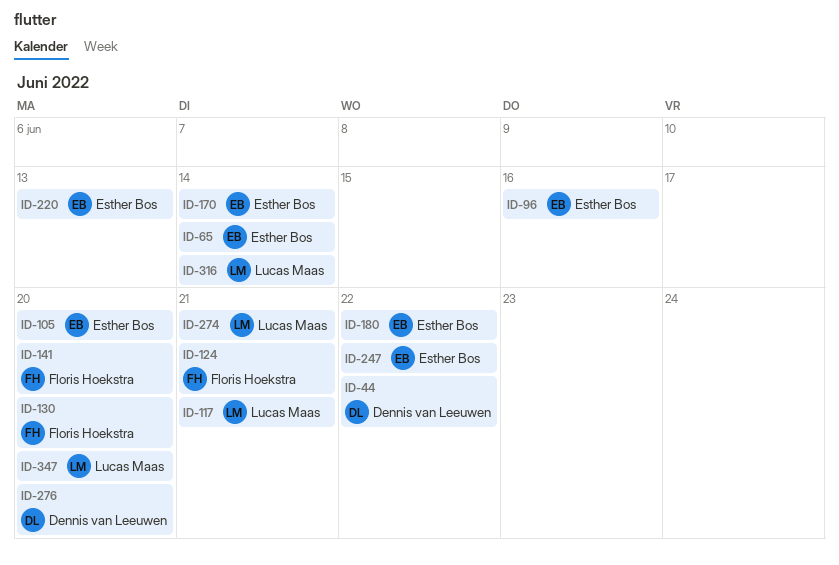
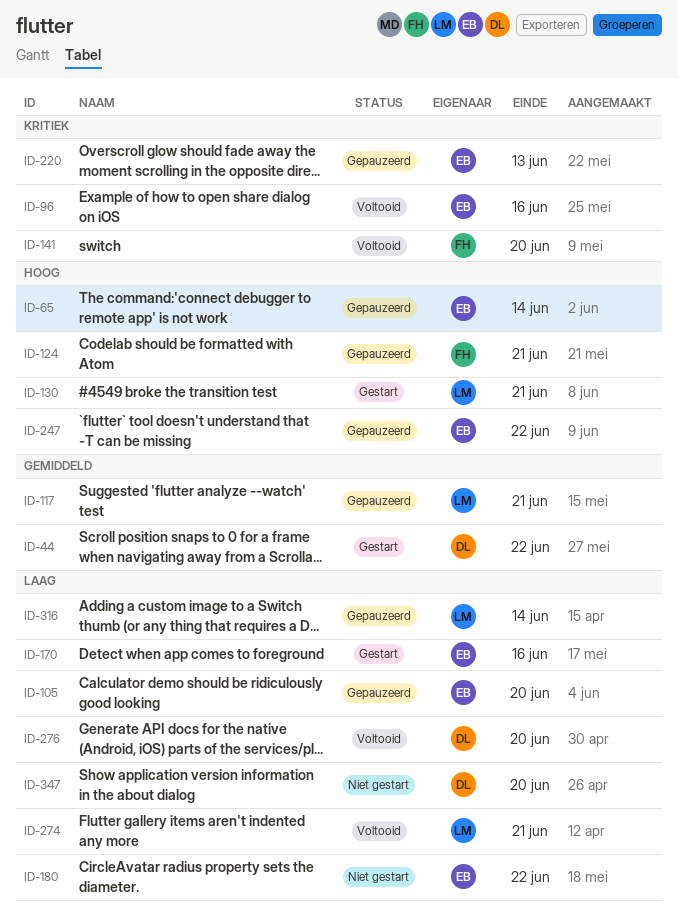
ID-130, owner: Floris Hoekstra -> Lucas Maas
ID-130, due: Jun 20 -> Jun 21
ID-170, due: Jun 14 -> Jun 16
ID-347, owner: Lucas Maas -> Dennis van Leeuwen

